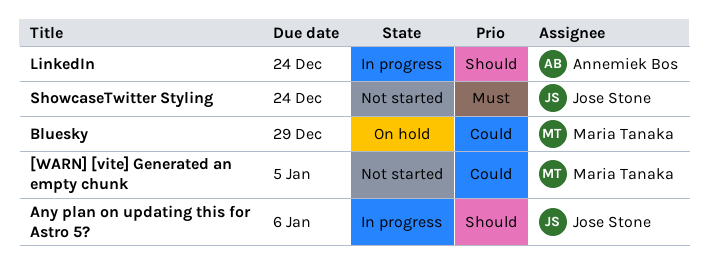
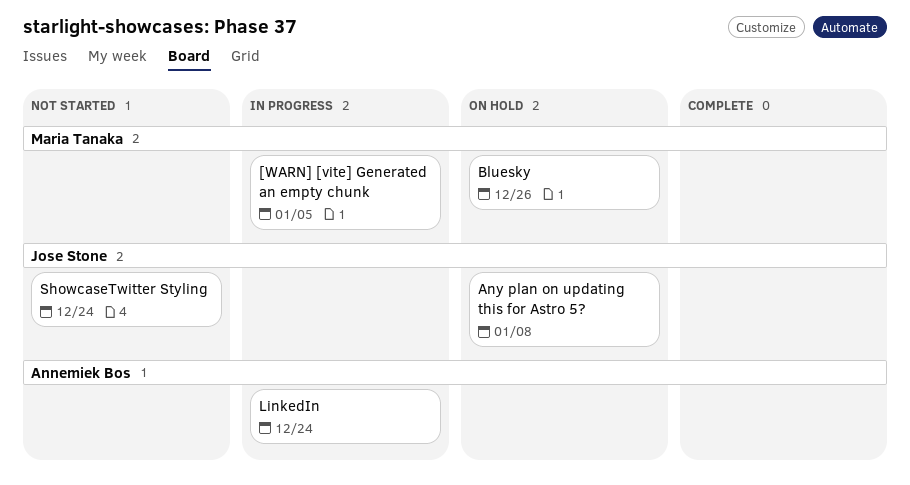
[WARN] [vite] Generated an empty chunk, status: Not started -> In progress
Any plan on updating this for Astro 5?, status: In progress -> On hold
Any plan on updating this for Astro 5?, due: Jan 6 -> Jan 8
Bluesky, due: Dec 29 -> Dec 26

